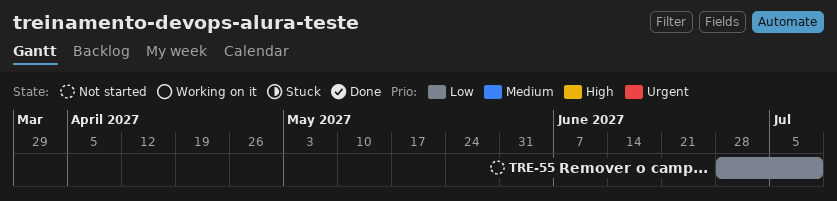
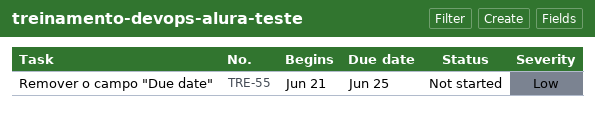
TRE-55, start: Jun 28 -> Jun 21
TRE-55, due: Jul 9 -> Jun 25

